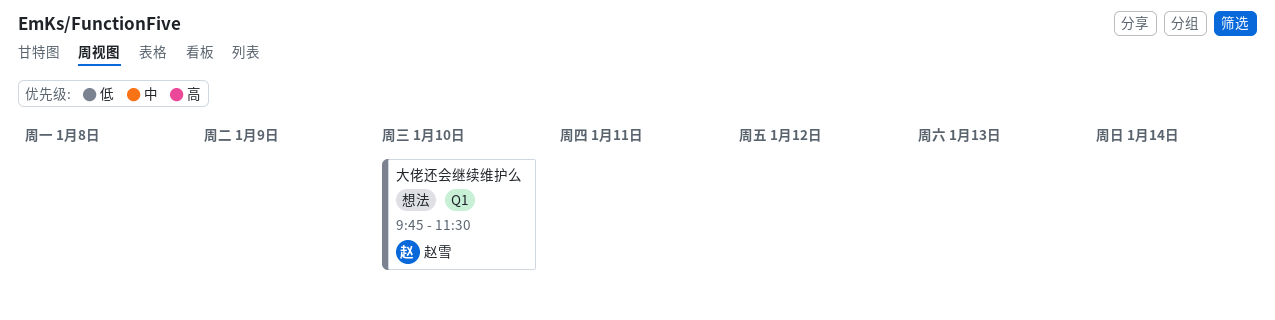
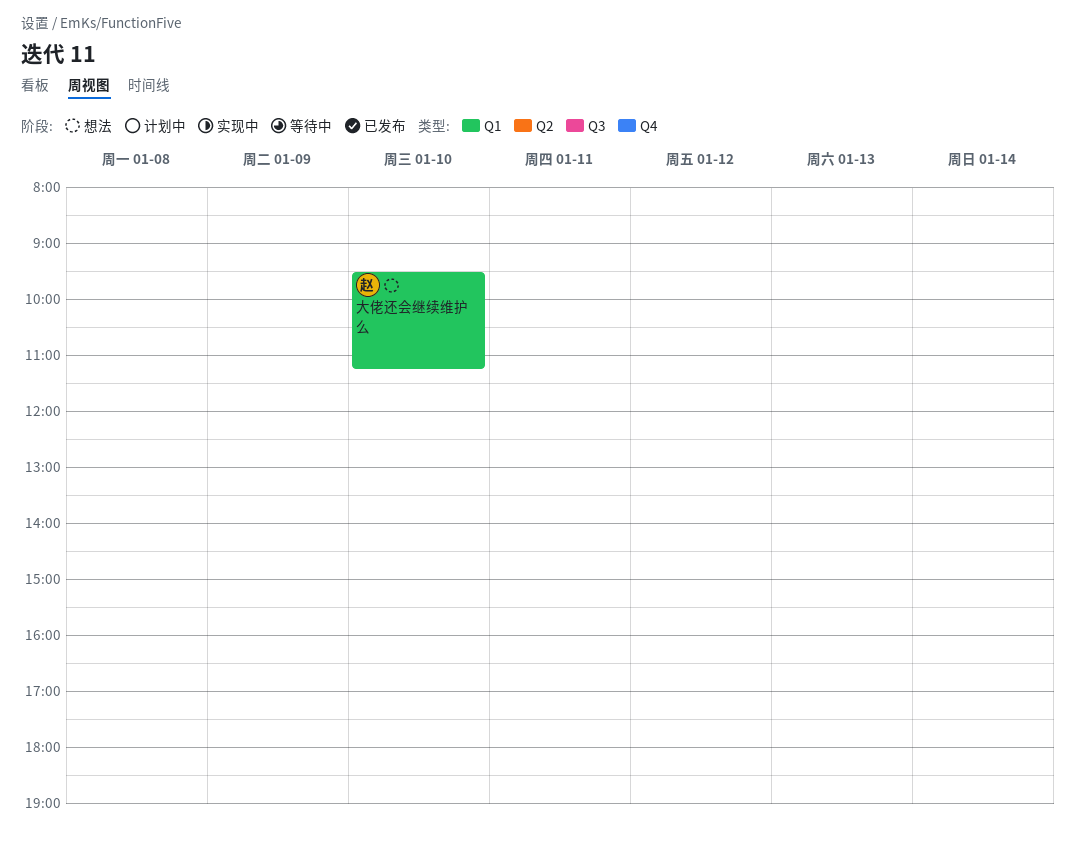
大佬还会继续维护么, begins: 09:45 -> 09:30
大佬还会继续维护么, ends: 11:30 -> 11:15

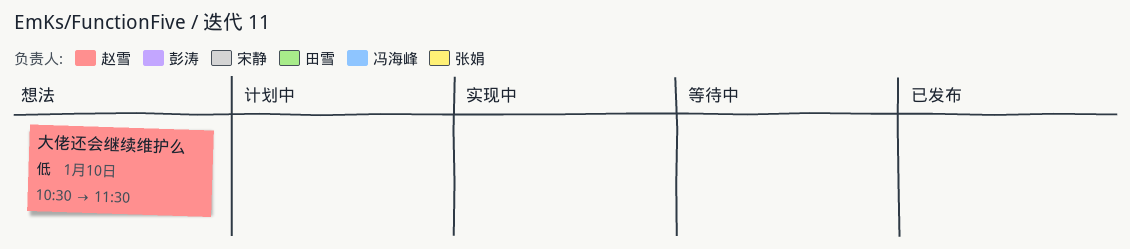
大佬还会继续维护么, begins: 09:30 -> 10:30
大佬还会继续维护么, ends: 11:15 -> 11:30

